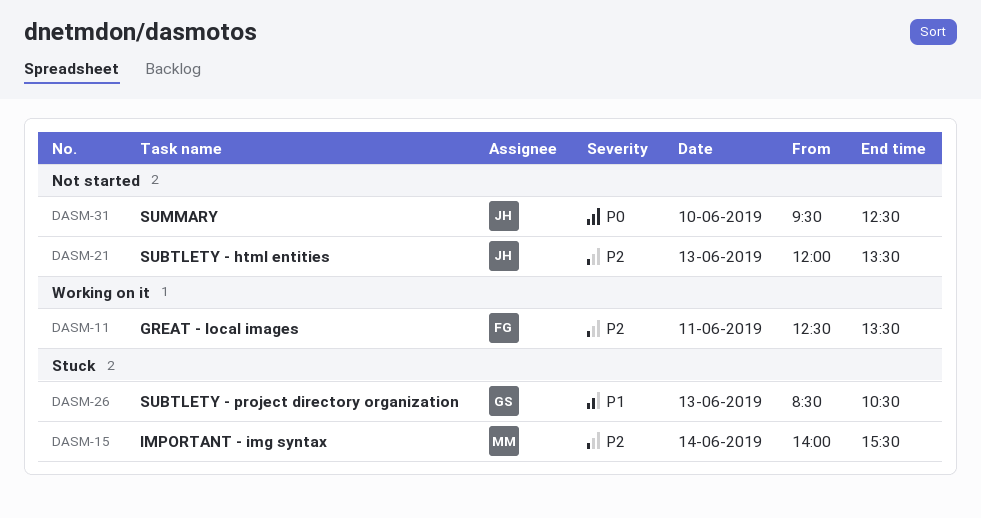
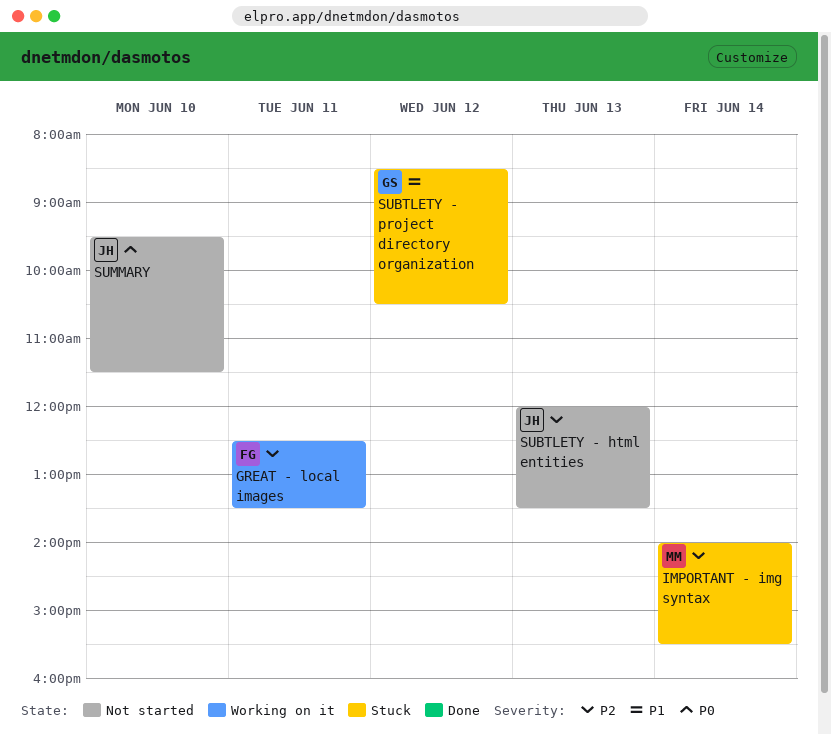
SUBTLETY - project directory organization, day: Jun 13 -> Jun 12
SUMMARY, ends: 12:30 -> 11:30

